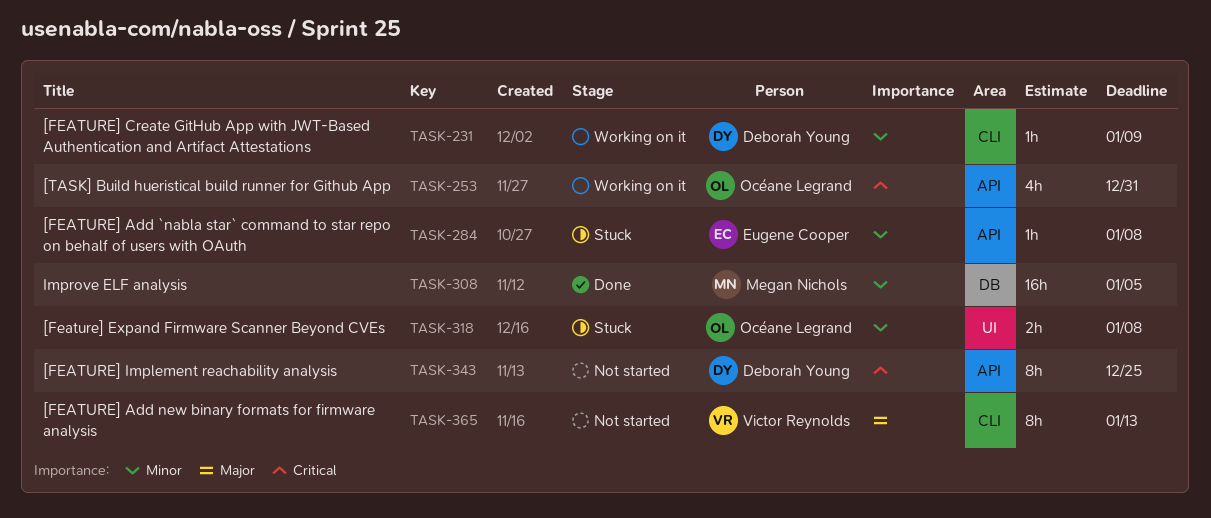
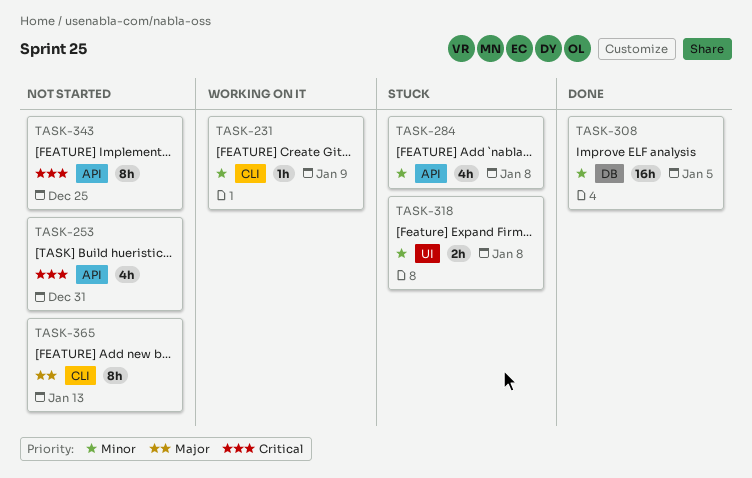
TASK-253, status: Working on it -> Not started
TASK-284, estimate: 1h -> 4h

